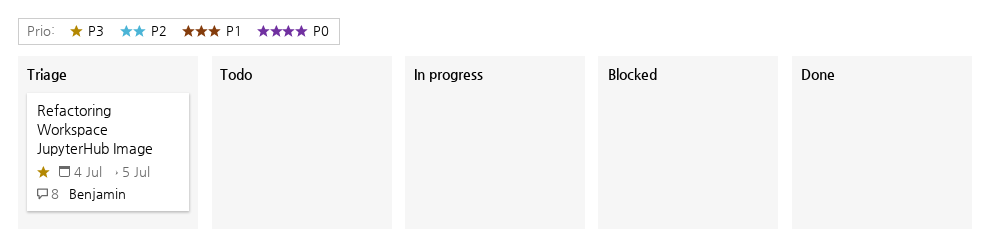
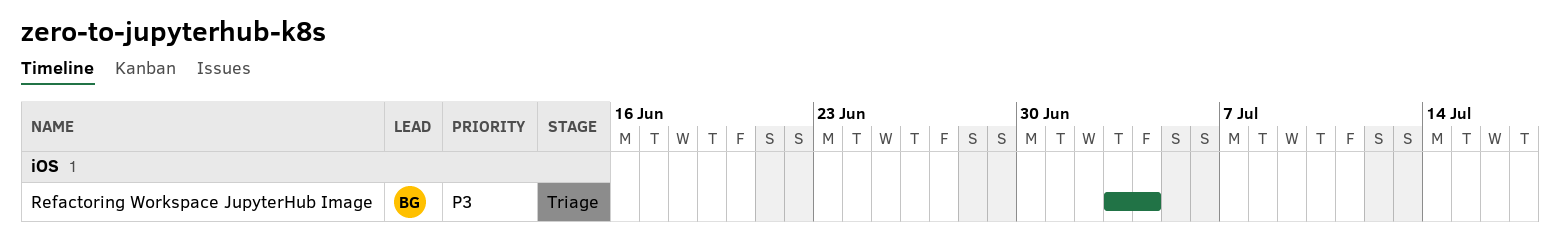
Refactoring Workspace JupyterHub Image, start: Jul 4 -> Jul 3
Refactoring Workspace JupyterHub Image, due: Jul 5 -> Jul 4

